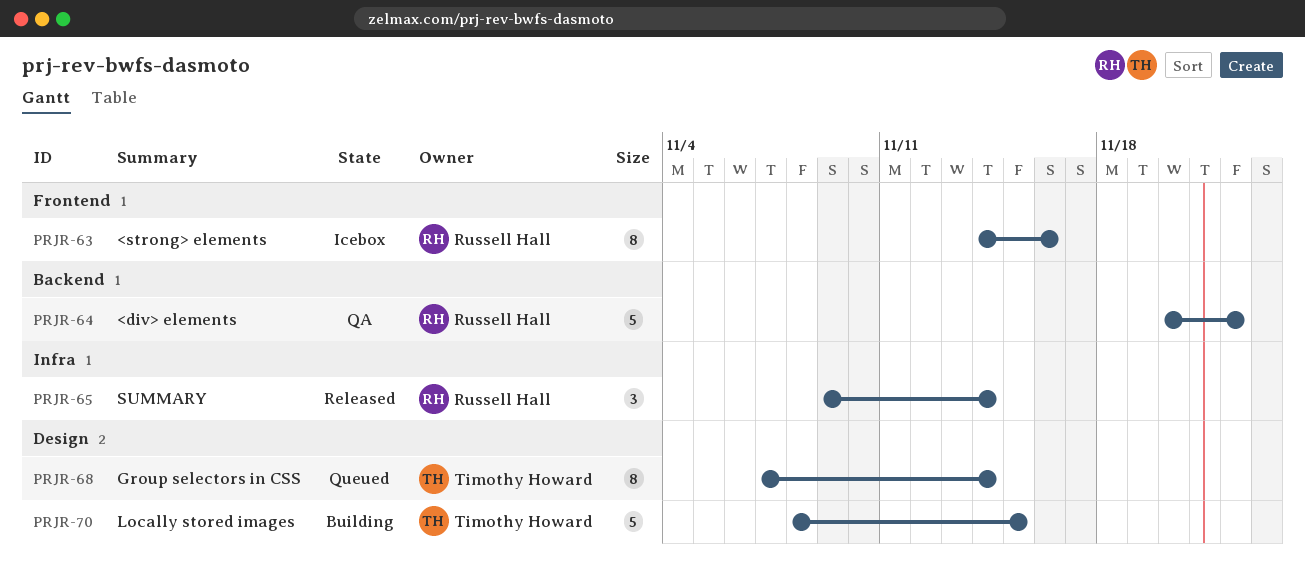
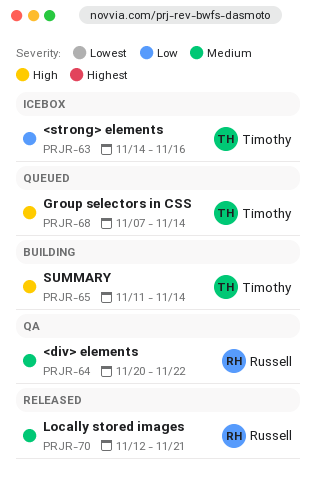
PRJR-63, owner: Russell Hall -> Timothy Howard
PRJR-65, status: Released -> Building
PRJR-65, owner: Russell Hall -> Timothy Howard
PRJR-65, start: Nov 9 -> Nov 11
PRJR-70, status: Building -> Released
PRJR-70, owner: Timothy Howard -> Russell Hall
PRJR-70, start: Nov 8 -> Nov 12
PRJR-70, due: Nov 15 -> Nov 21

